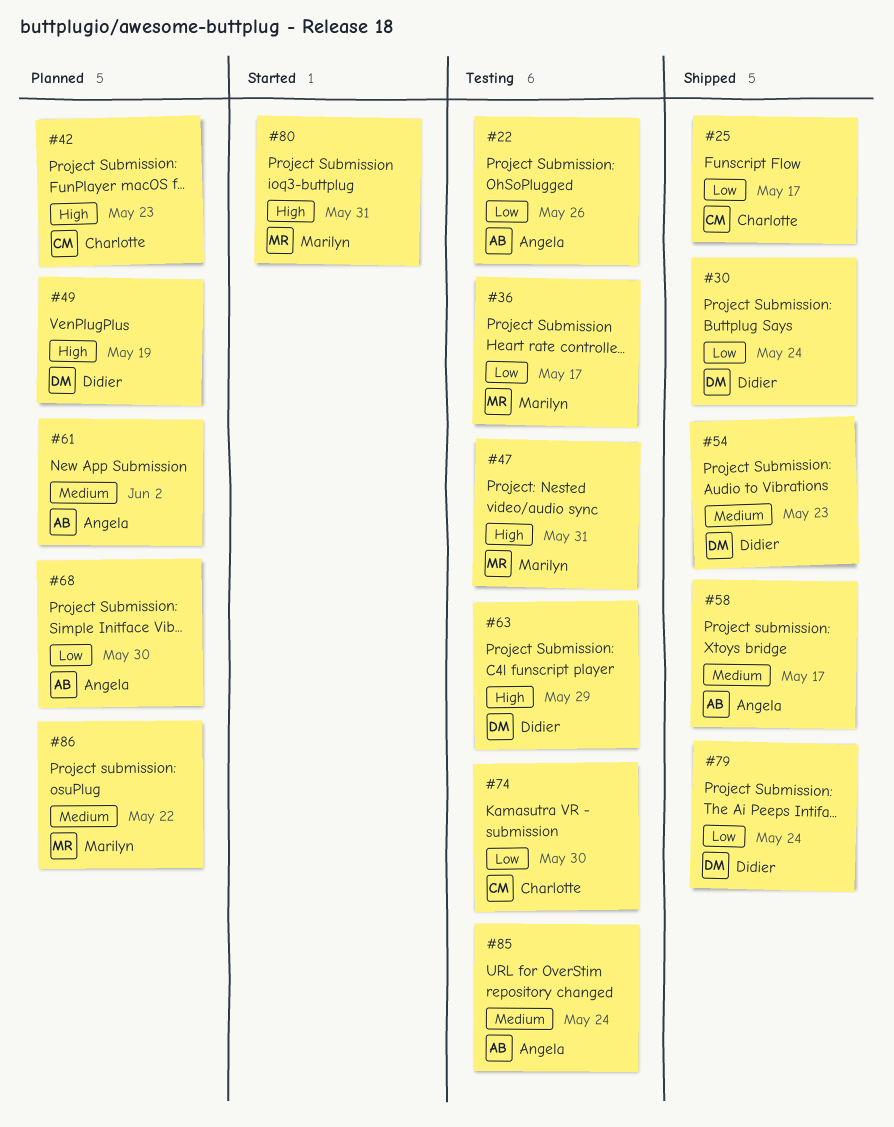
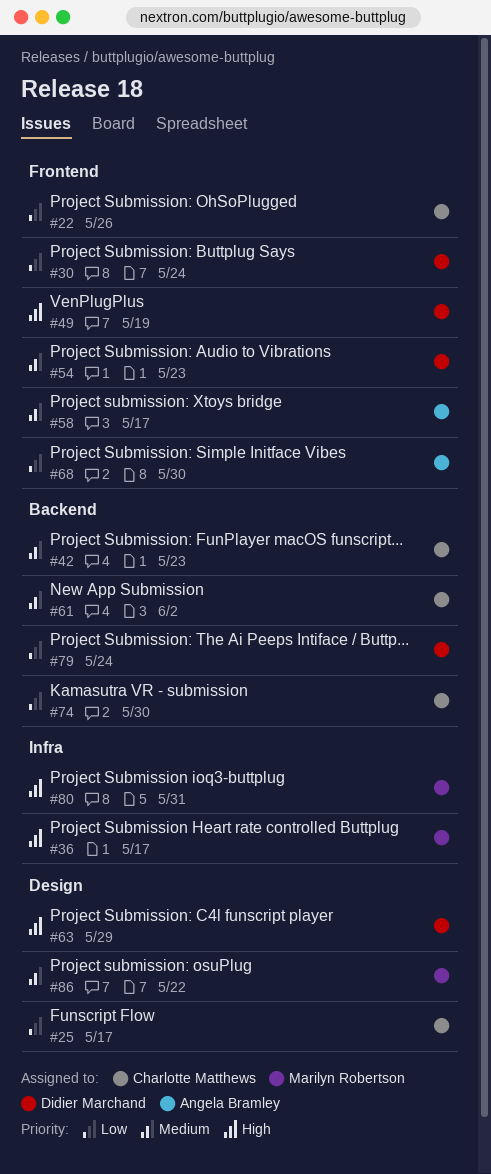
#22, owner: Angela Bramley -> Charlotte Matthews
#36, priority: Low -> High
#42, priority: High -> Medium
#47: present -> none
#61, owner: Angela Bramley -> Charlotte Matthews
#85: present -> none

